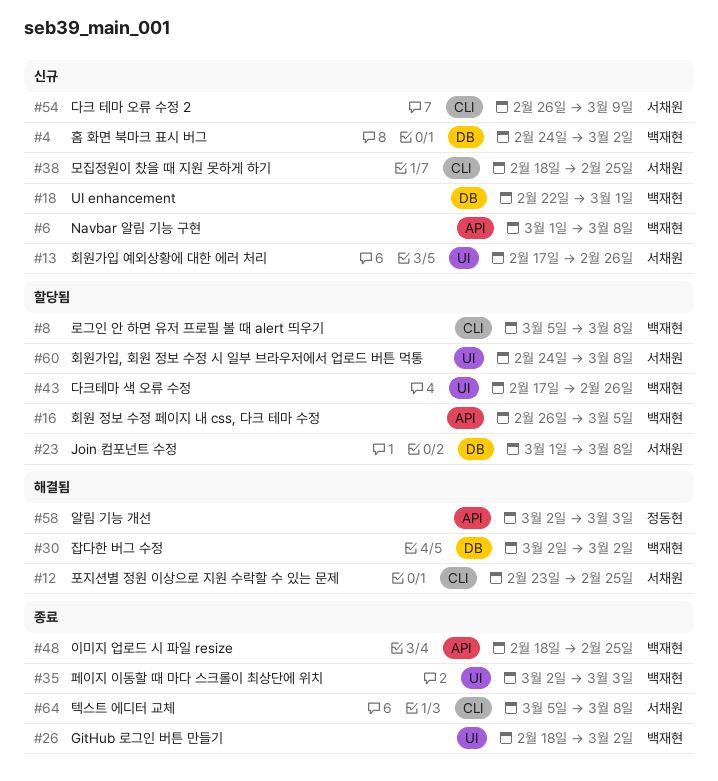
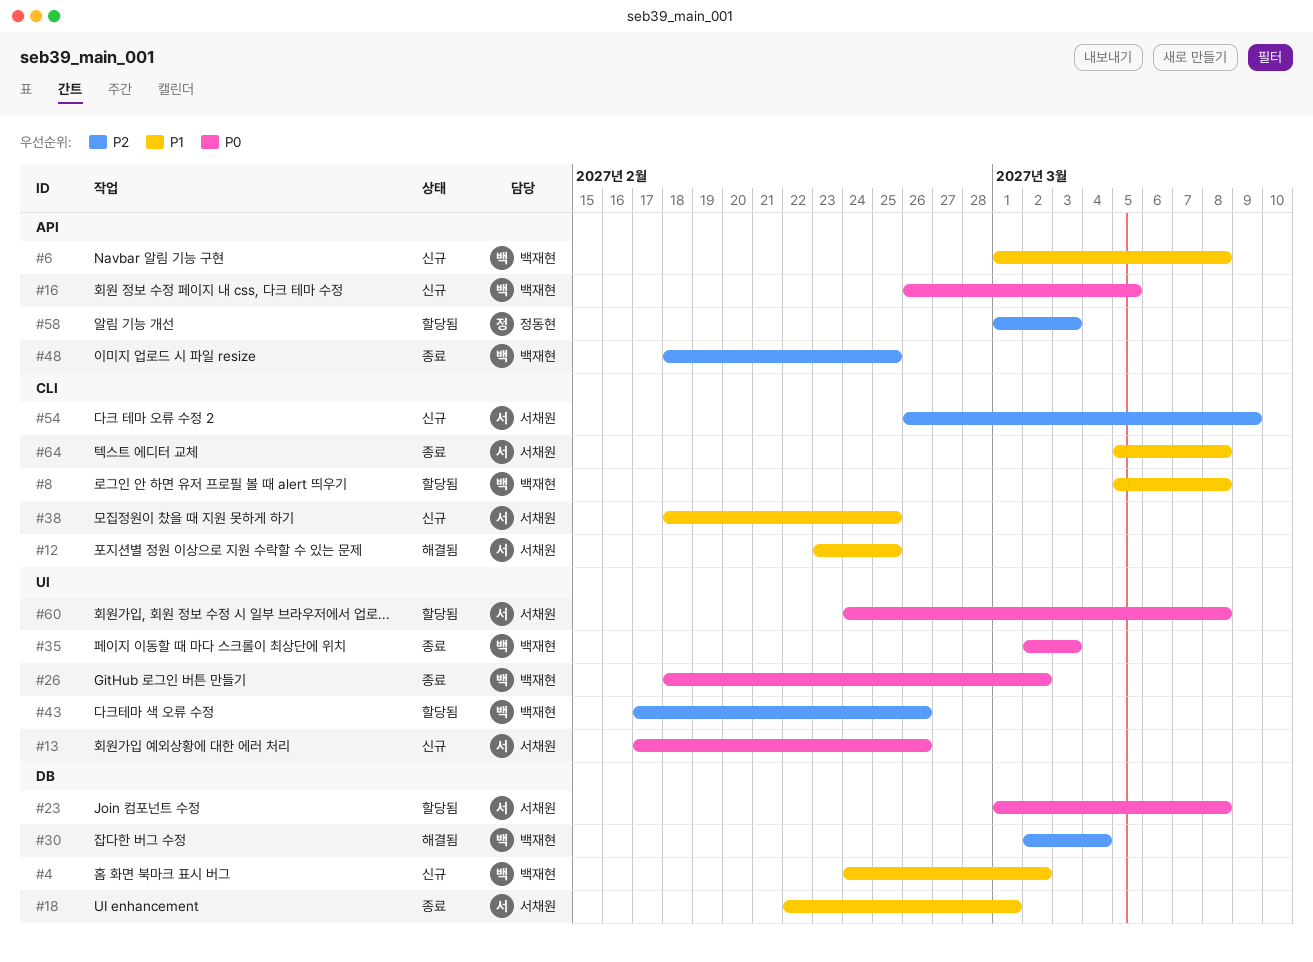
#16, status: 할당됨 -> 신규
#18, status: 신규 -> 종료
#18, owner: 백재현 -> 서채원
#30, due: Mar 2 -> Mar 4
#58, status: 해결됨 -> 할당됨
#58, start: Mar 2 -> Mar 1

